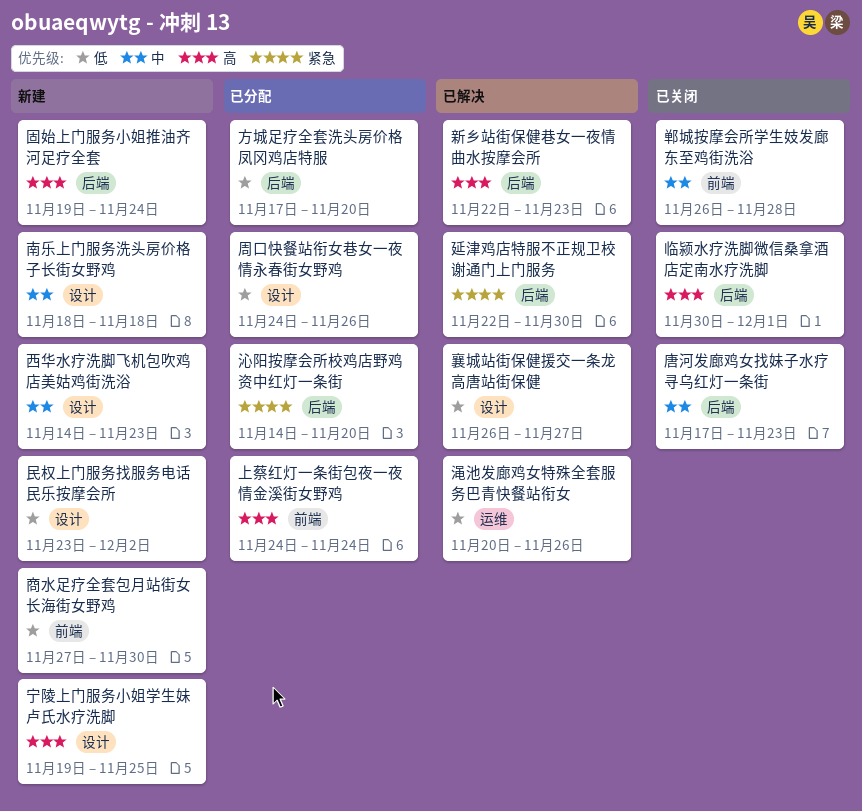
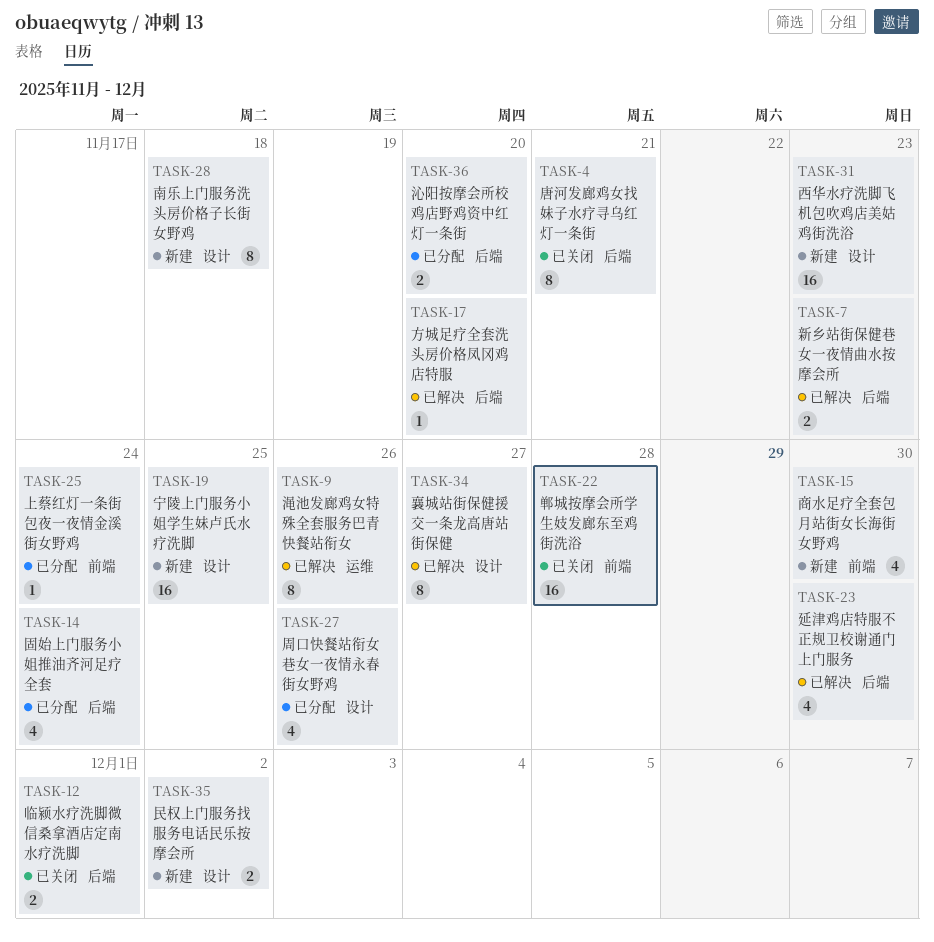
唐河发廊鸡女找妹子水疗寻乌红灯一条街, due: Nov 23 -> Nov 21
固始上门服务小姐推油齐河足疗全套, status: 新建 -> 已分配
方城足疗全套洗头房价格凤冈鸡店特服, status: 已分配 -> 已解决

